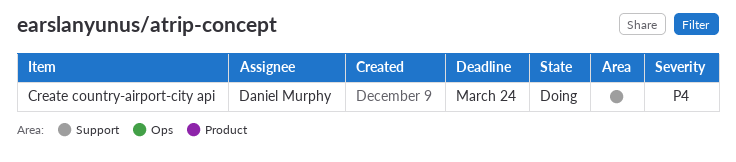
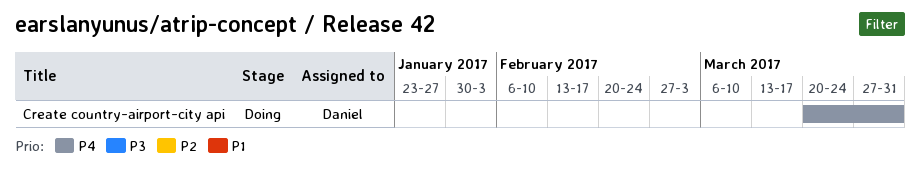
Create country-airport-city api, due: Mar 24 -> Mar 31

